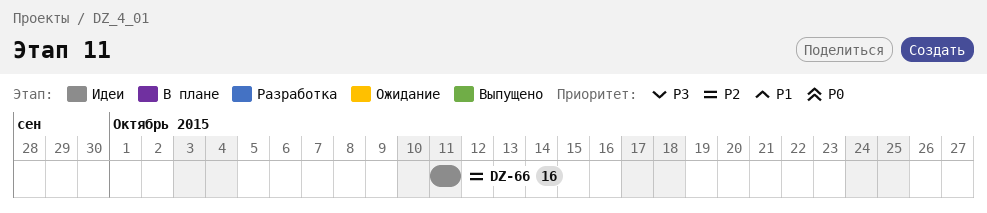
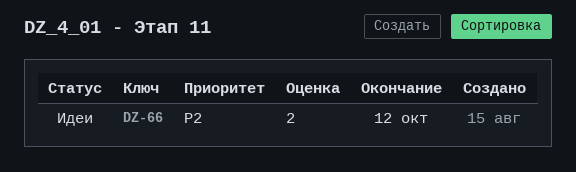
DZ-66, estimate: 16 -> 2
DZ-66, due: Oct 11 -> Oct 12

